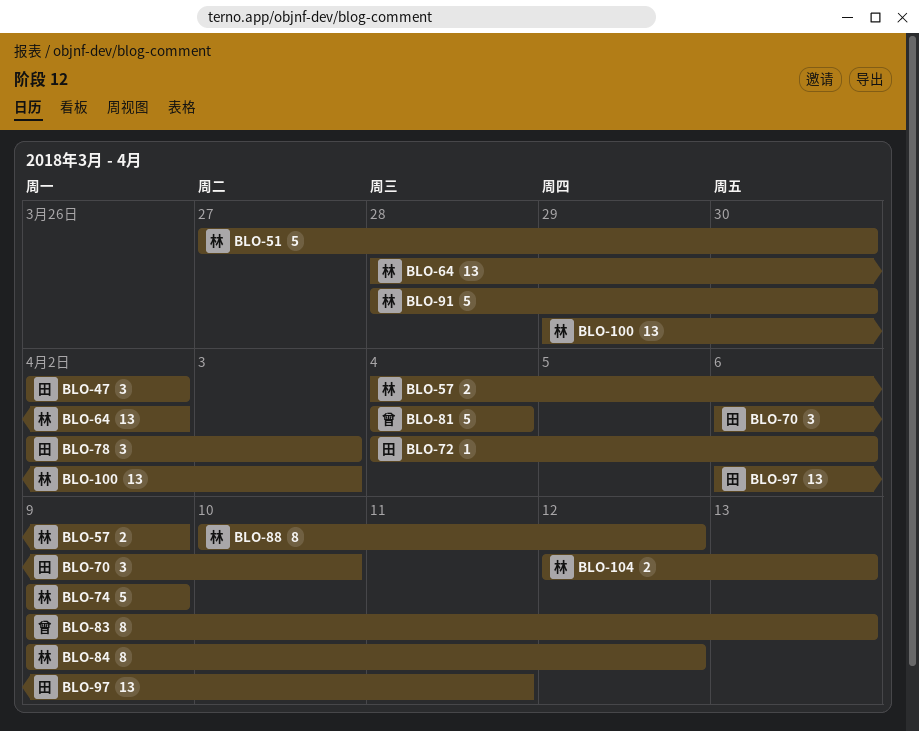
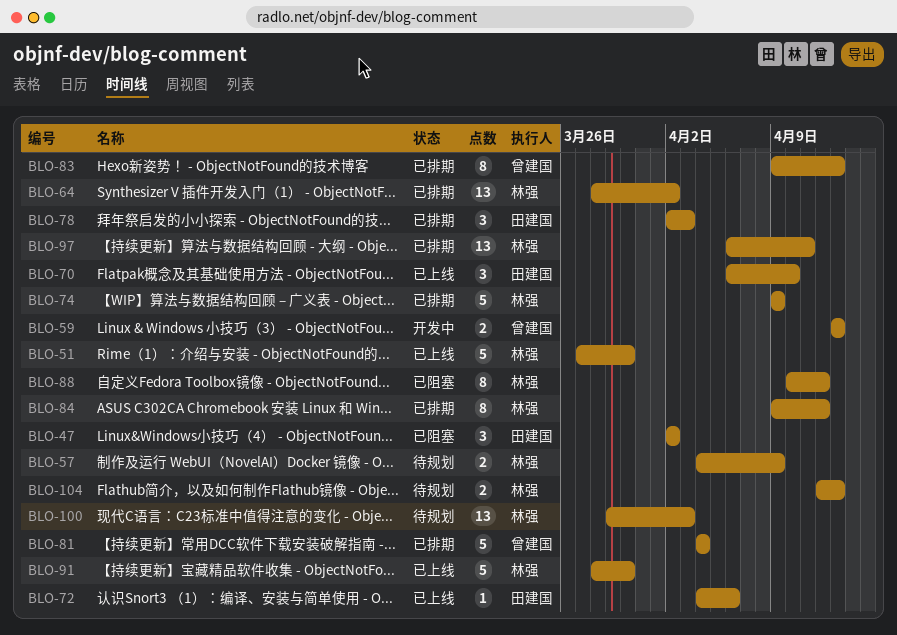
BLO-59: none -> present
BLO-97, owner: 田建国 -> 林强

